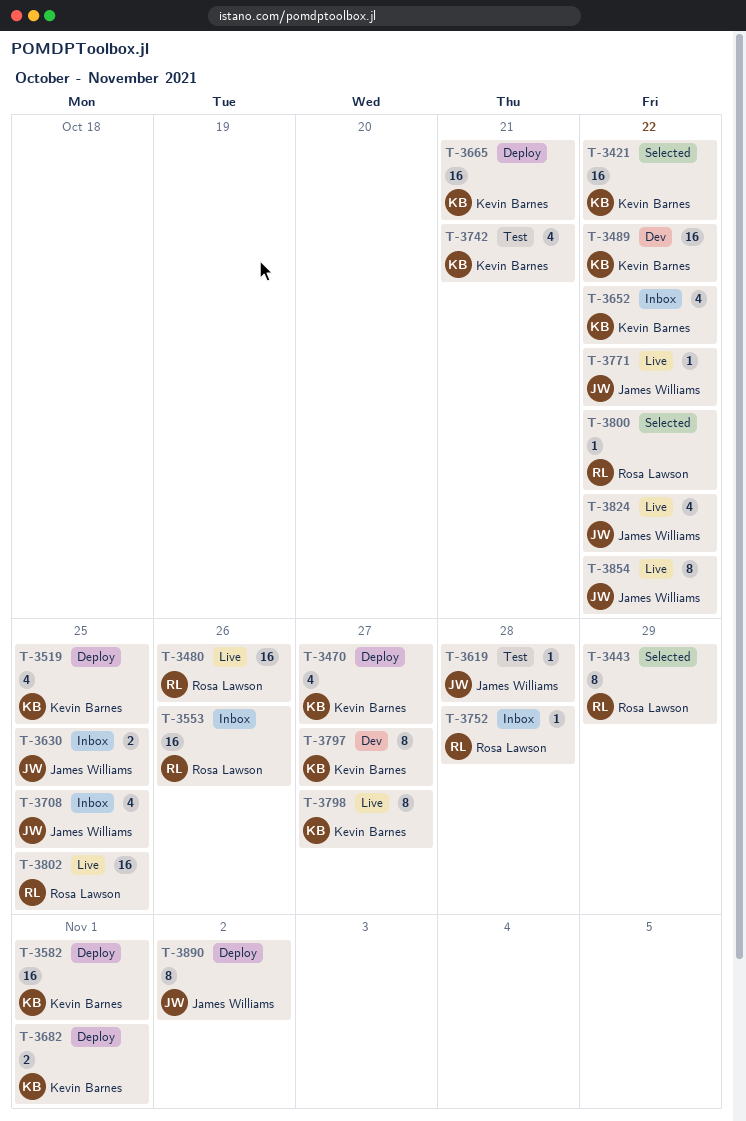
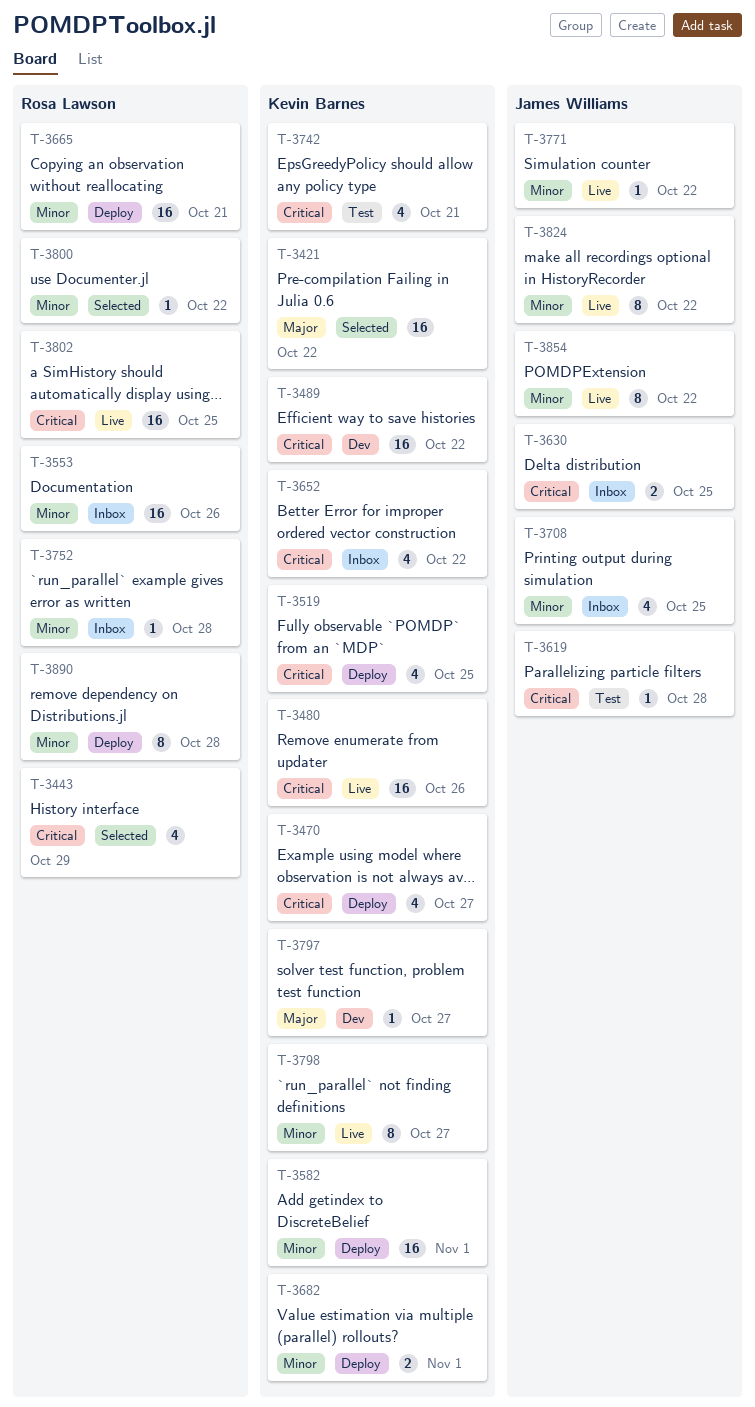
T-3443, estimate: 8 -> 4
T-3480, owner: Rosa Lawson -> Kevin Barnes
T-3665, owner: Kevin Barnes -> Rosa Lawson
T-3797, estimate: 8 -> 1
T-3824, estimate: 4 -> 8
T-3890, owner: James Williams -> Rosa Lawson
T-3890, due: Nov 2 -> Oct 28

